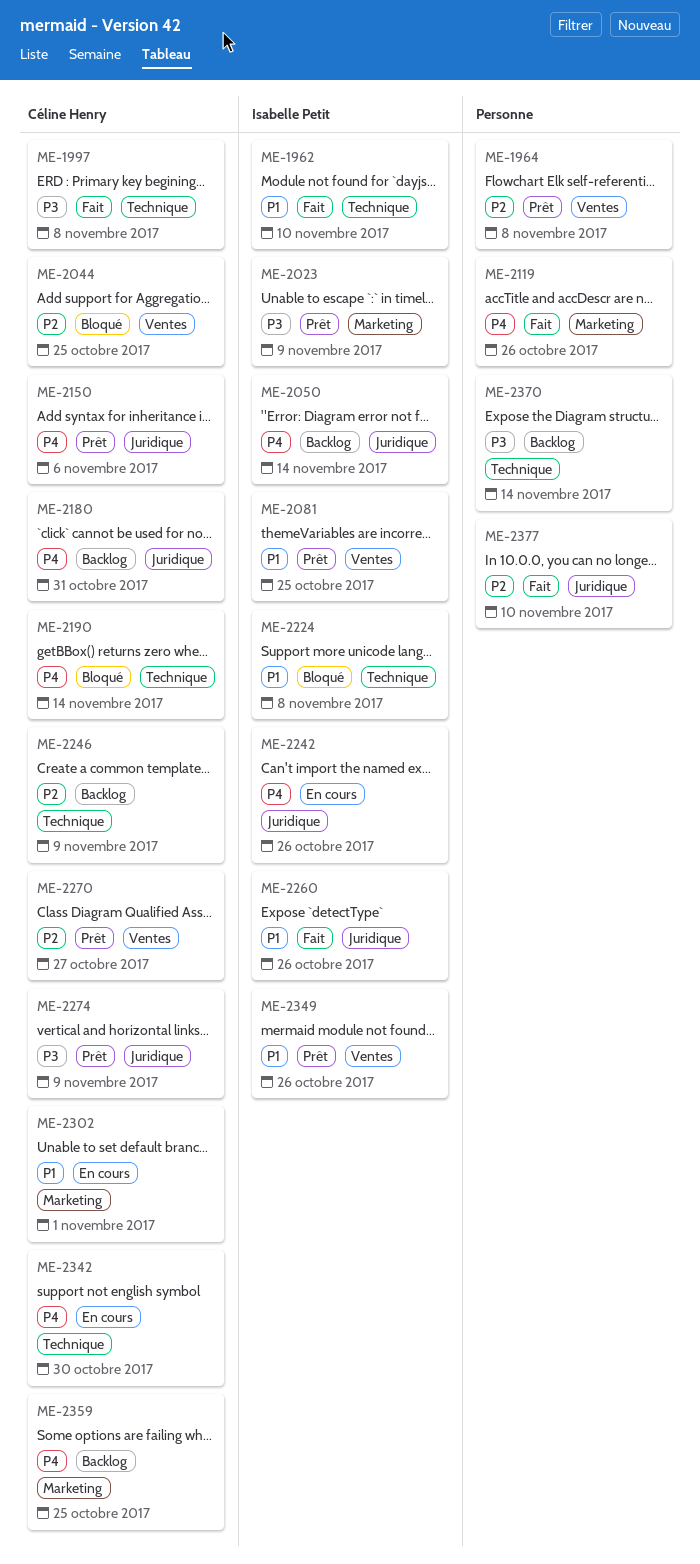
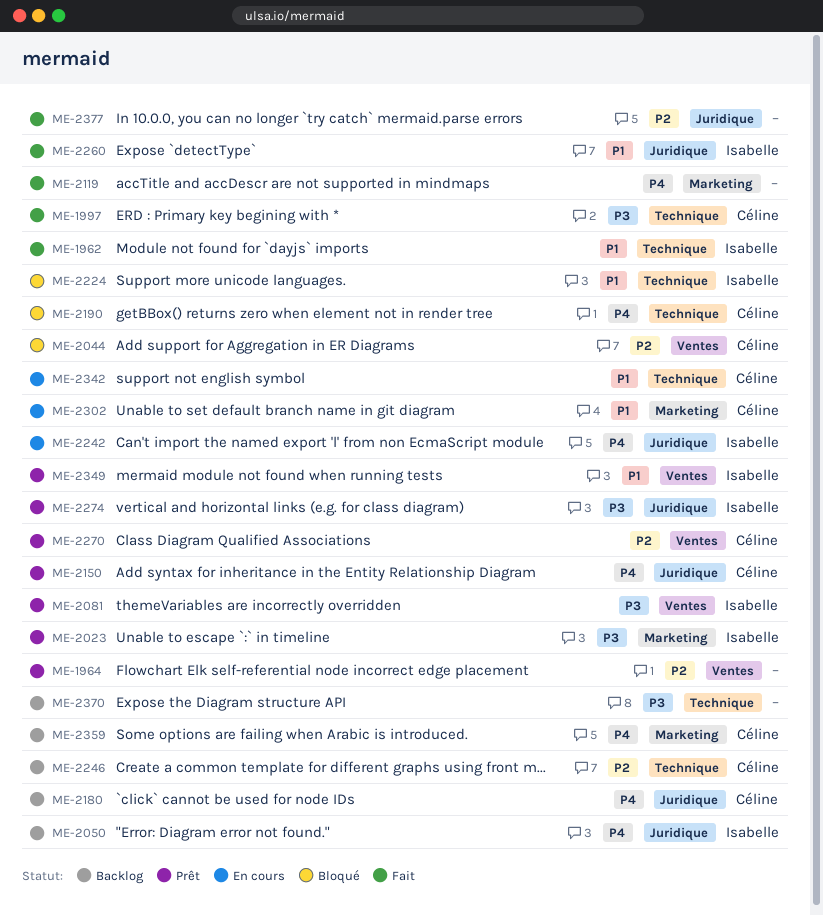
ME-2081, priority: P1 -> P3
ME-2274, owner: Céline Henry -> Isabelle Petit
ME-2342, priority: P4 -> P1

